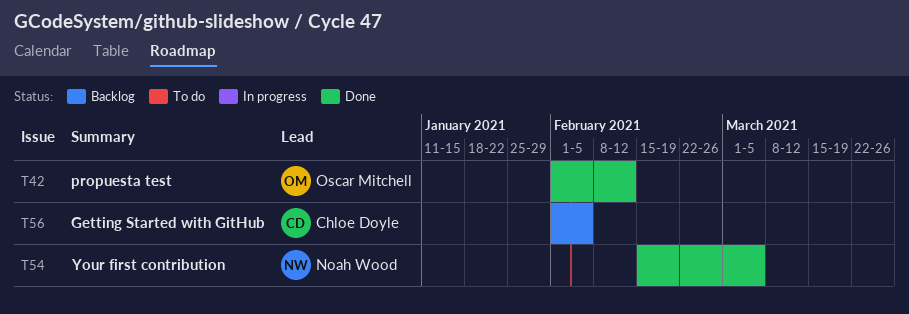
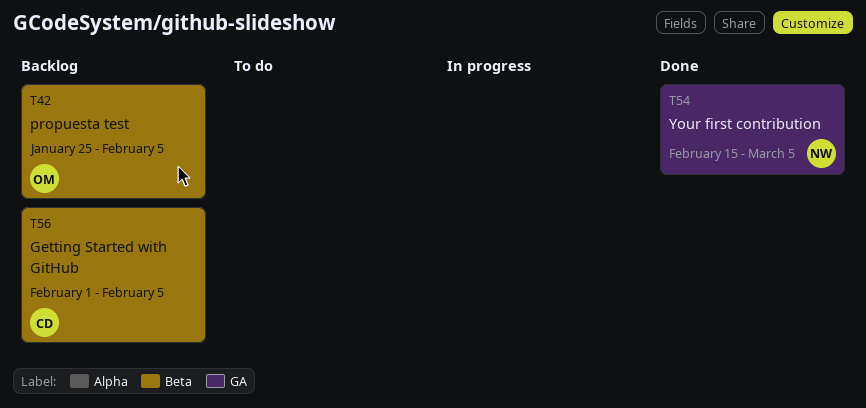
T42, status: Done -> Backlog
T42, start: Feb 1 -> Jan 25
T42, due: Feb 12 -> Feb 5

